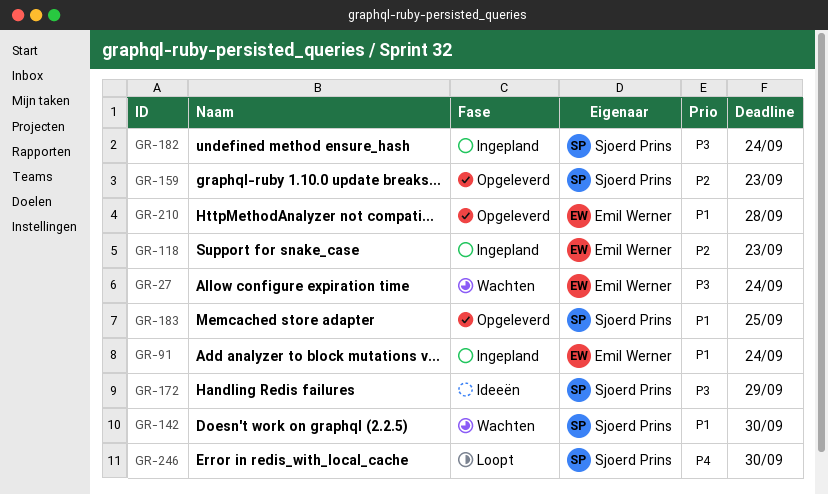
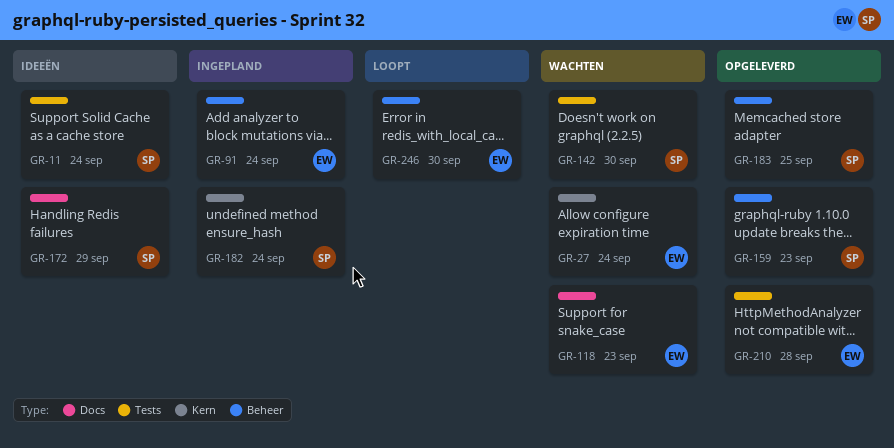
GR-11: none -> present
GR-118, status: Ingepland -> Wachten
GR-246, owner: Sjoerd Prins -> Emil Werner

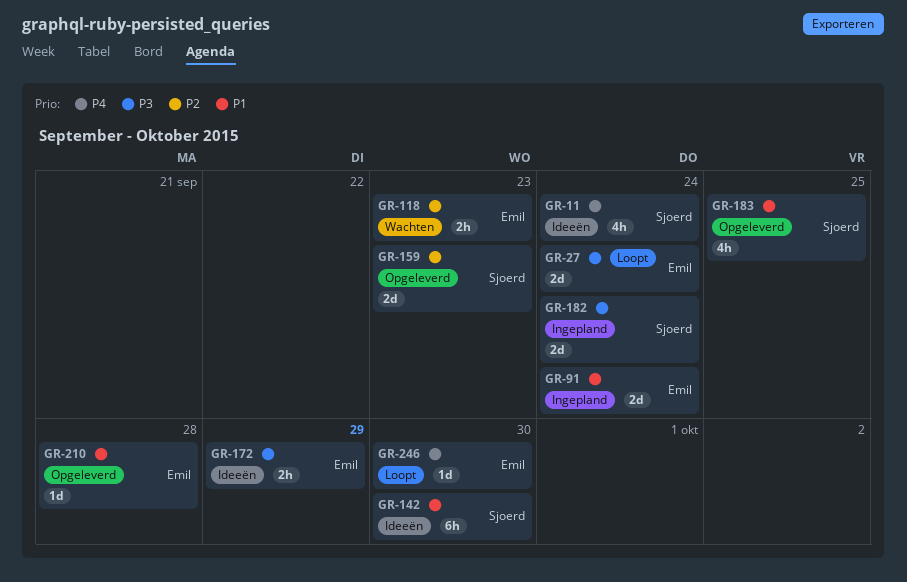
GR-27, status: Wachten -> Loopt
GR-142, status: Wachten -> Ideeën
GR-172, owner: Sjoerd -> Emil

